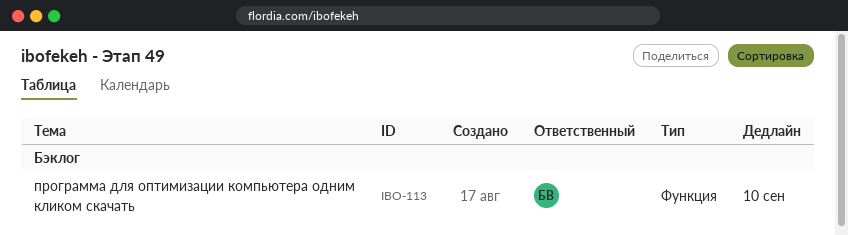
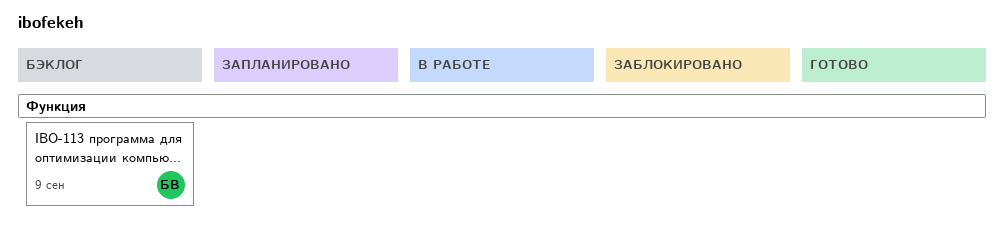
IBO-113, due: Sep 10 -> Sep 9

